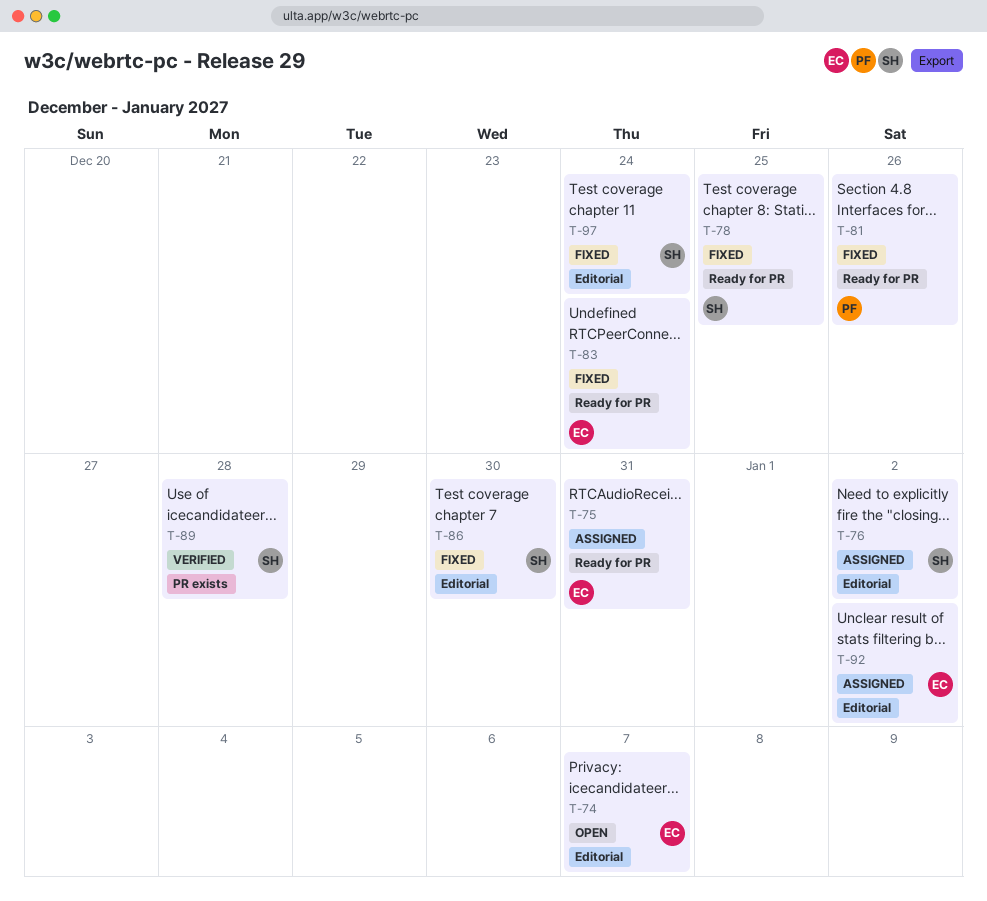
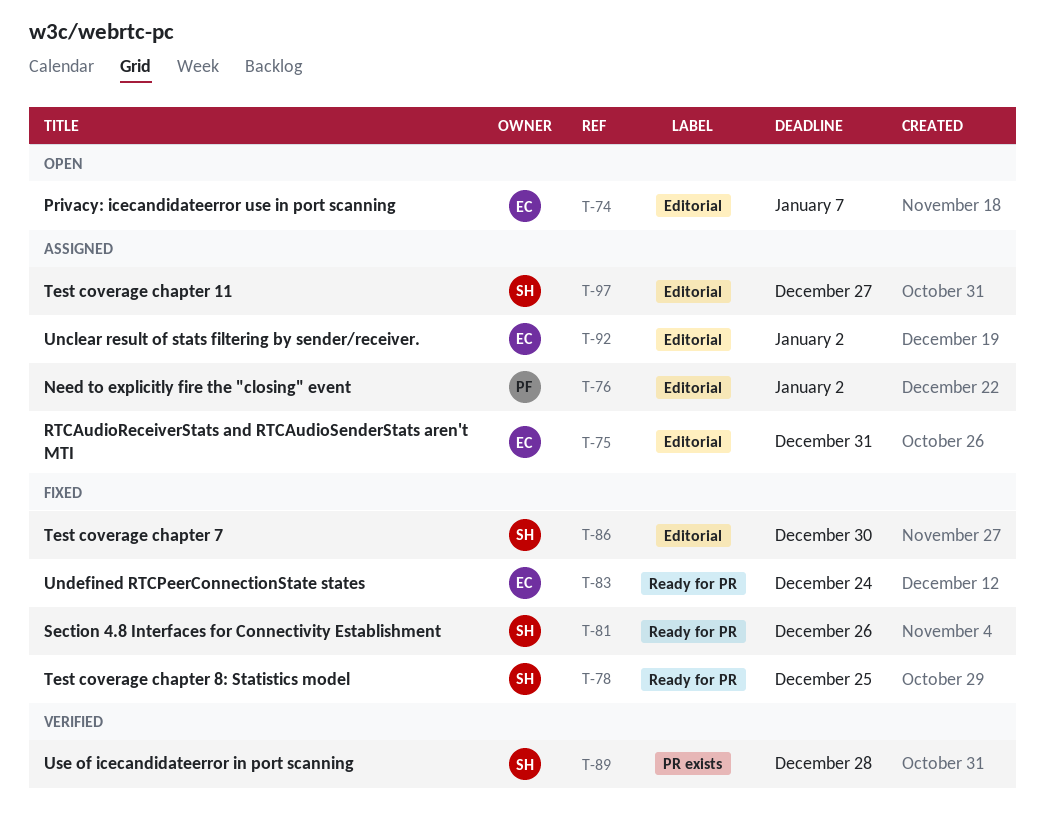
T-75, label: Ready for PR -> Editorial
T-76, owner: SH -> PF
T-81, owner: PF -> SH
T-97, status: Fixed -> Assigned
T-97, due: Dec 24 -> Dec 27

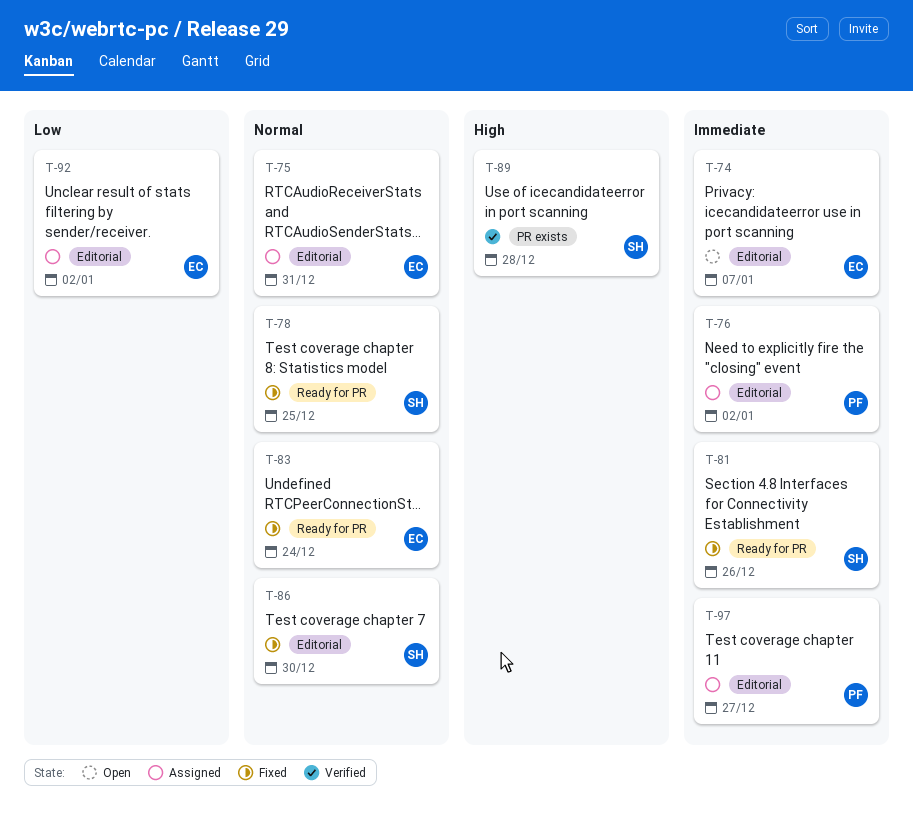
T-97, owner: SH -> PF

